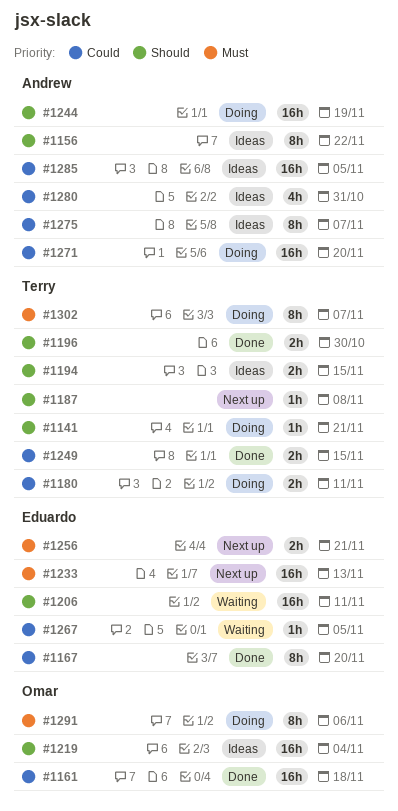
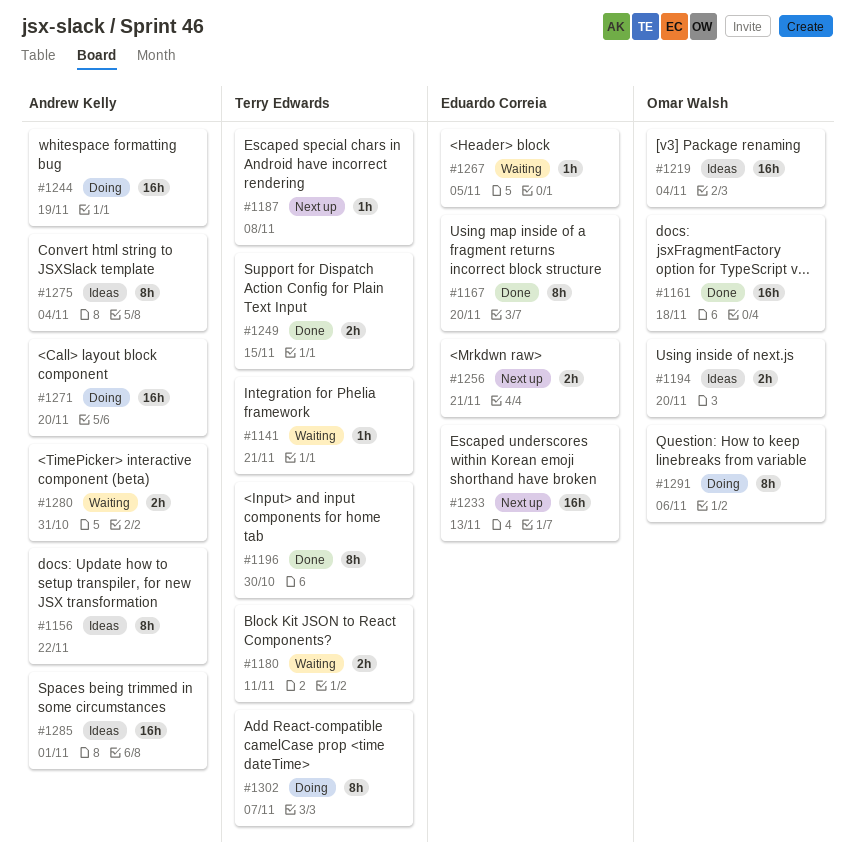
#1141, status: Doing -> Waiting
#1180, status: Doing -> Waiting
#1194, owner: Terry Edwards -> Omar Walsh
#1194, due: Nov 15 -> Nov 20
#1196, estimate: 2h -> 8h
#1206: present -> none
#1275, due: Nov 7 -> Nov 4
#1280, status: Ideas -> Waiting
#1280, estimate: 4h -> 2h
#1285, due: Nov 5 -> Nov 1

